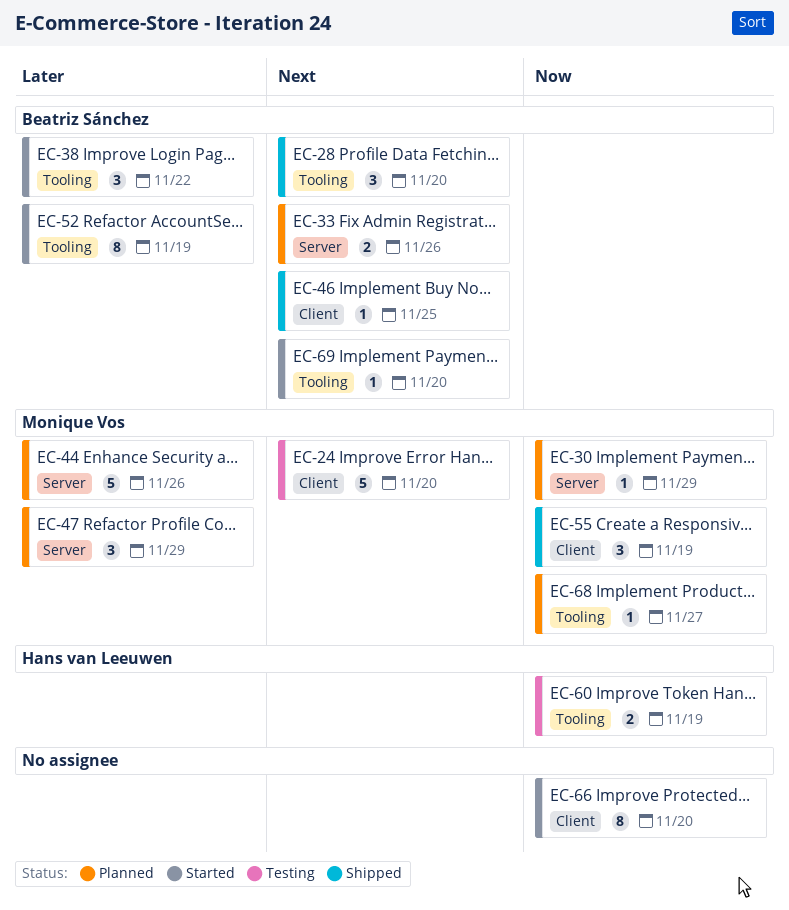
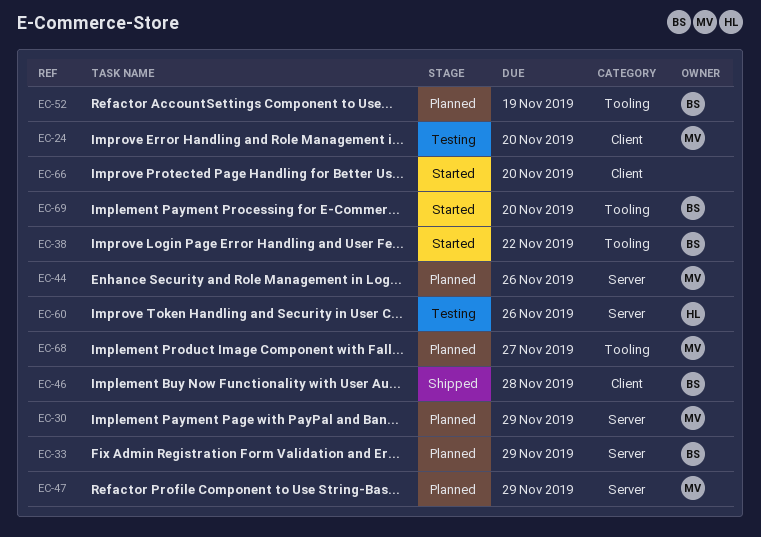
EC-28: present -> none
EC-33, due: Nov 26 -> Nov 29
EC-46, due: Nov 25 -> Nov 28
EC-52, status: Started -> Planned
EC-55: present -> none
EC-60, label: Tooling -> Server
EC-60, due: Nov 19 -> Nov 26

